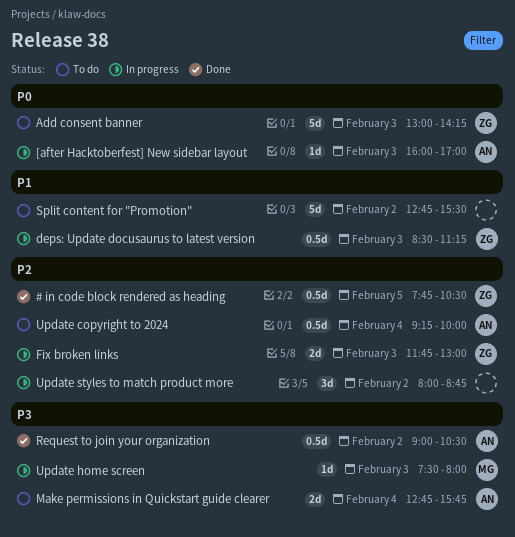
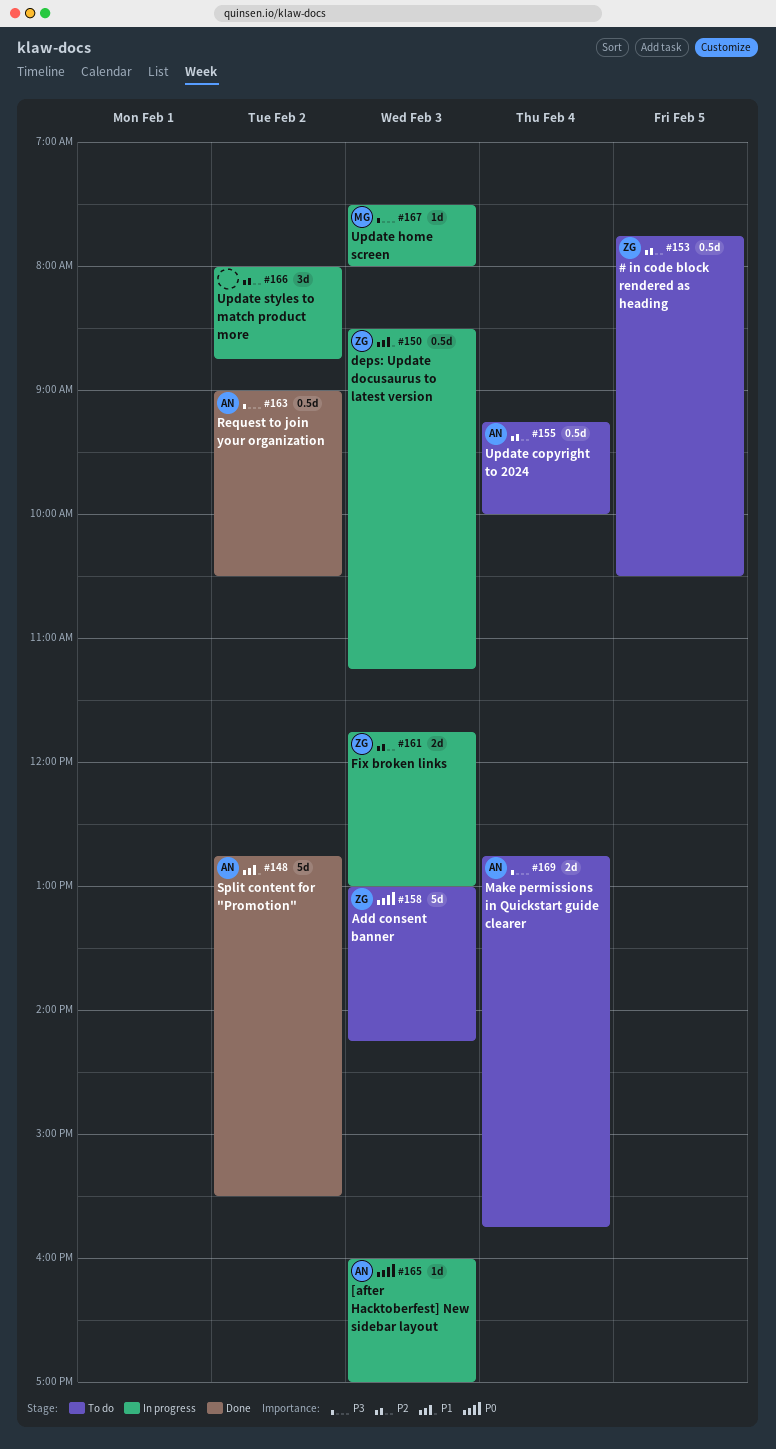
# in code block rendered as heading, status: Done -> To do
Split content for "Promotion", status: To do -> Done
Split content for "Promotion", owner: none -> AN

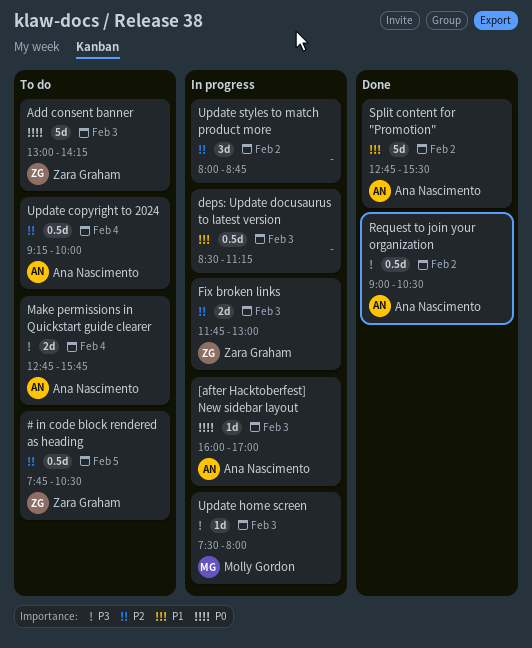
deps: Update docusaurus to latest version, owner: Zara Graham -> none

